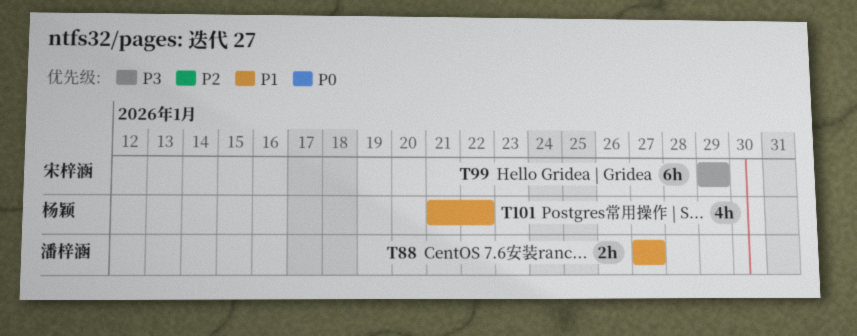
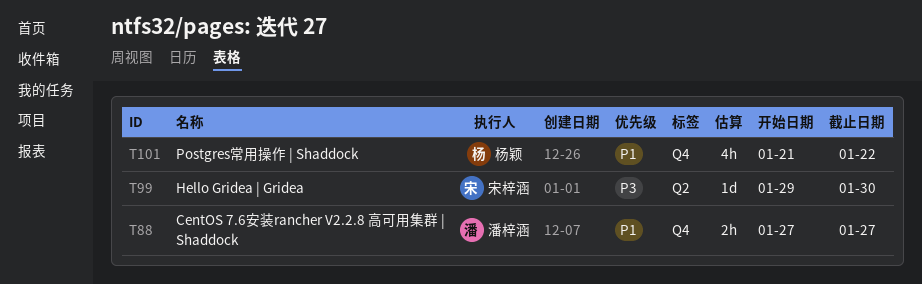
T99, estimate: 6h -> 1d
T99, due: Jan 29 -> Jan 30

